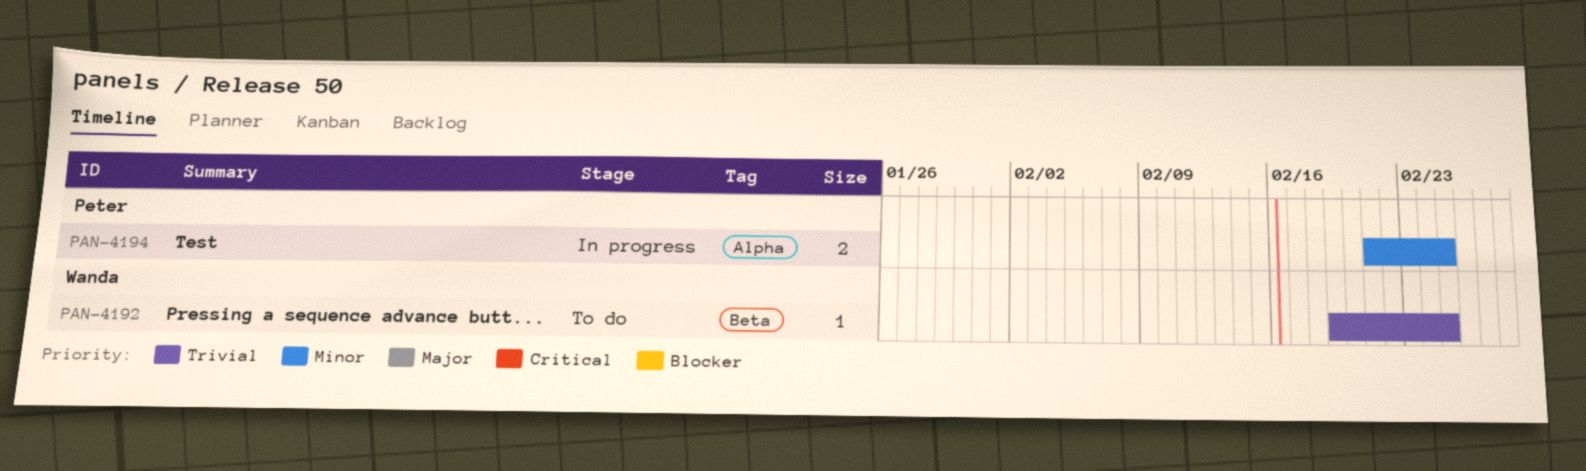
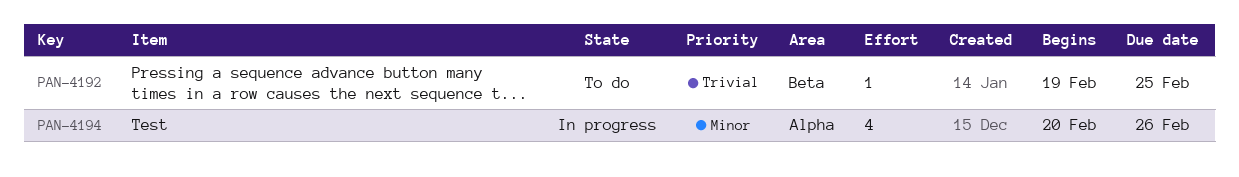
PAN-4194, estimate: 2 -> 4
PAN-4194, start: Feb 21 -> Feb 20
PAN-4194, due: Feb 25 -> Feb 26

